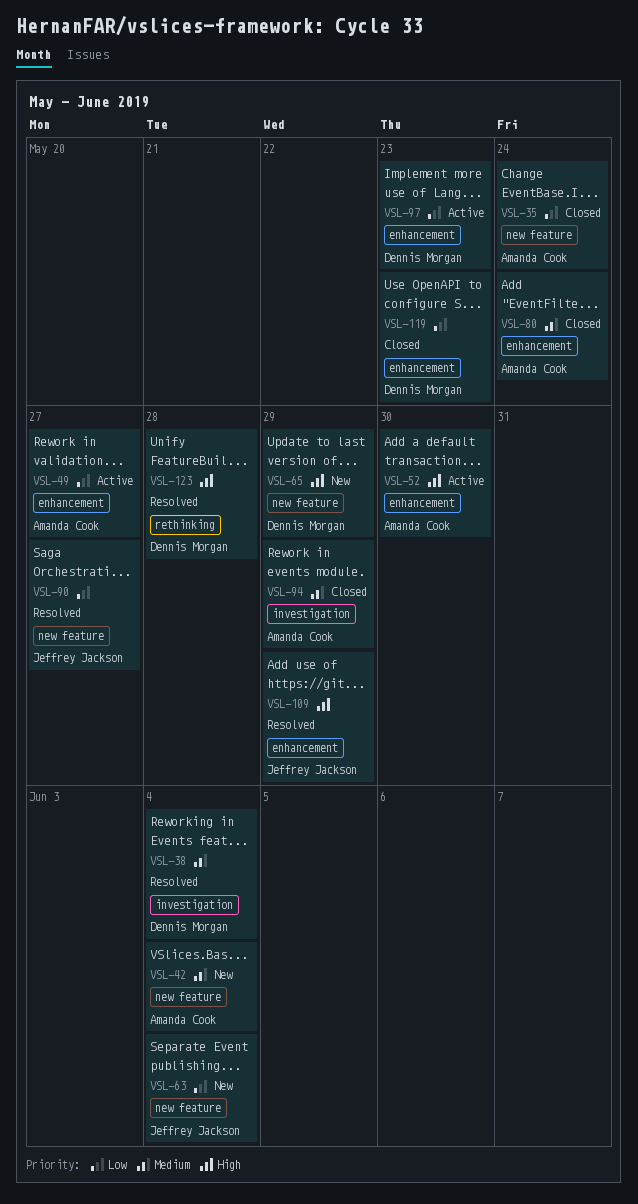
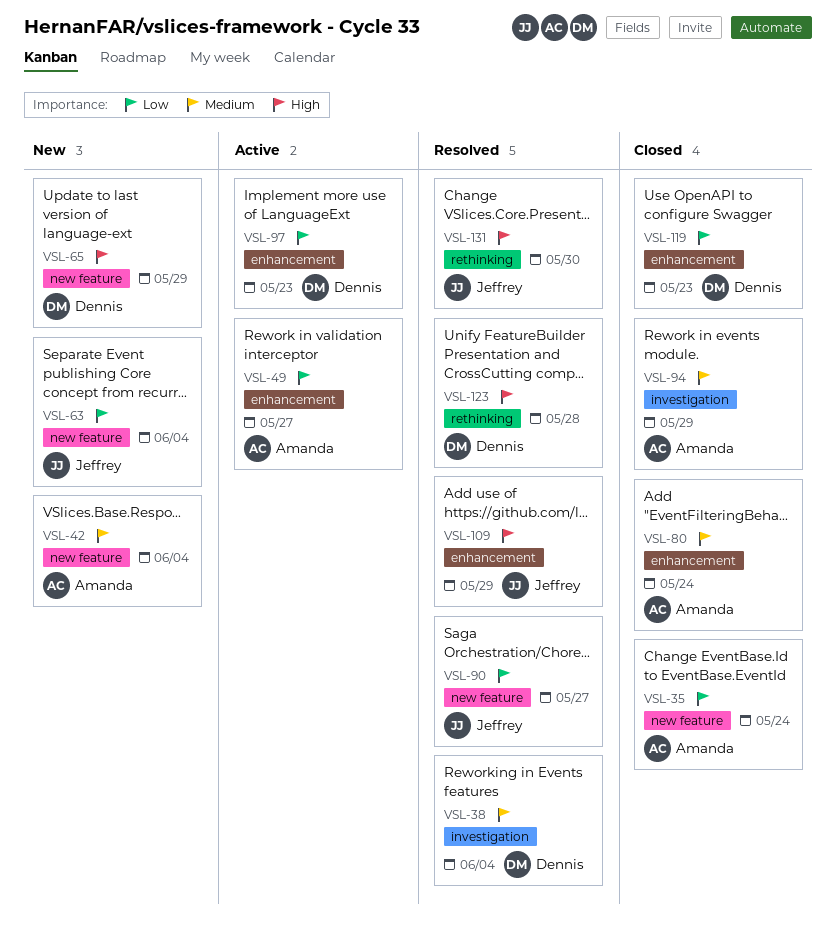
VSL-52: present -> none
VSL-131: none -> present

